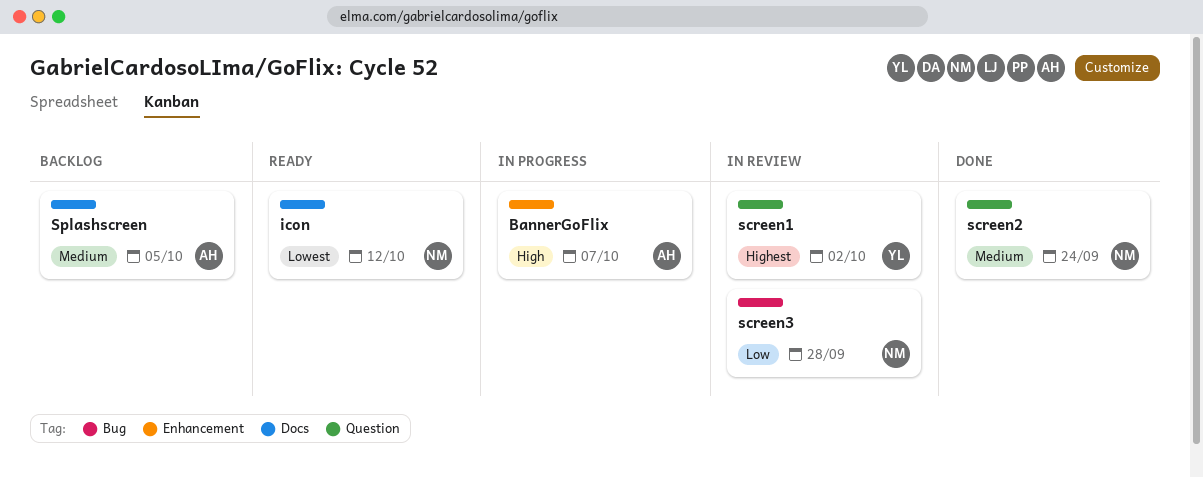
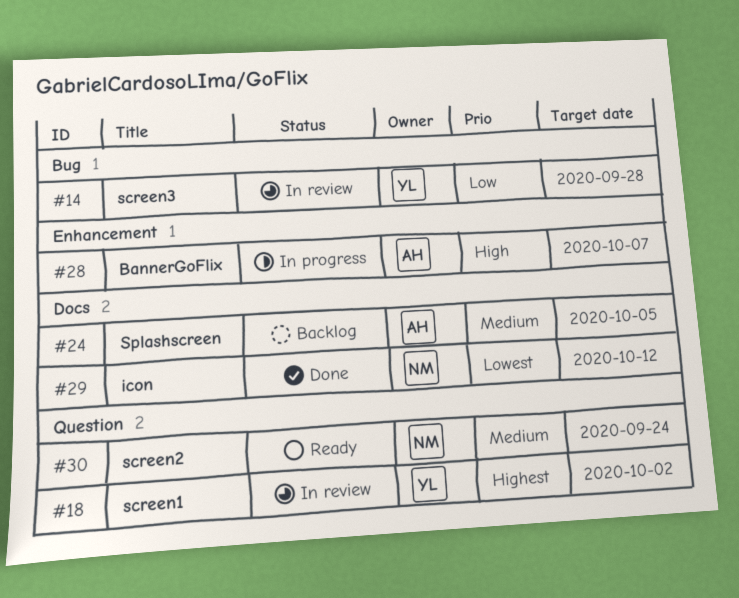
icon, status: Ready -> Done
screen2, status: Done -> Ready
screen3, owner: NM -> YL

